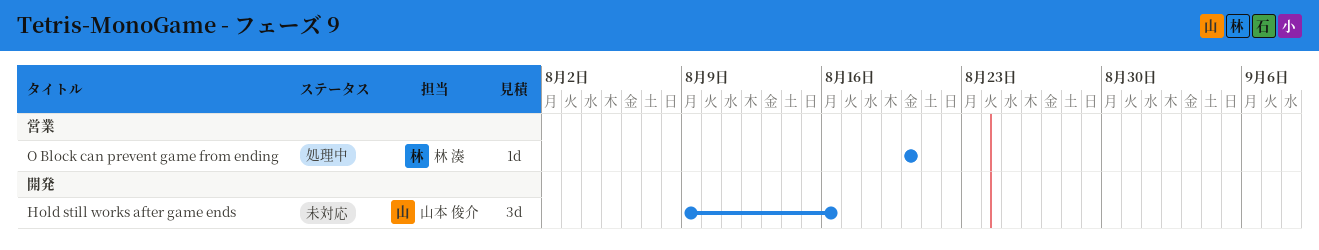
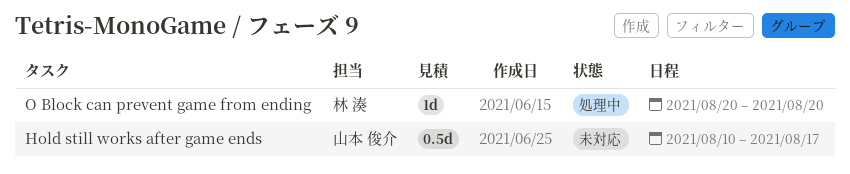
Hold still works after game ends, estimate: 3d -> 0.5d
Hold still works after game ends, start: Aug 9 -> Aug 10
Hold still works after game ends, due: Aug 16 -> Aug 17

